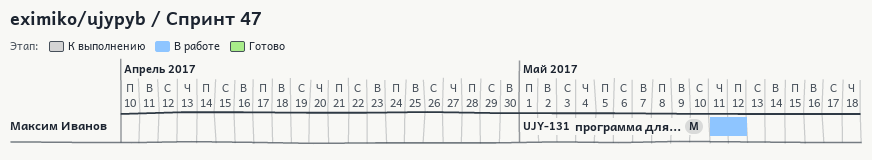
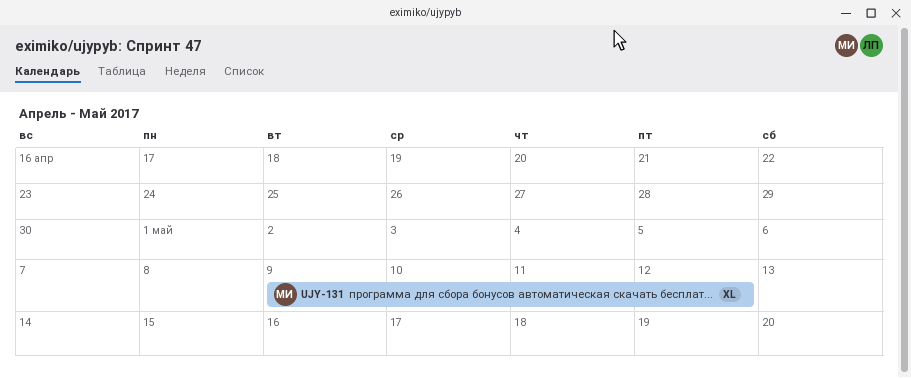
UJY-131, estimate: M -> XL
UJY-131, start: May 11 -> May 9

